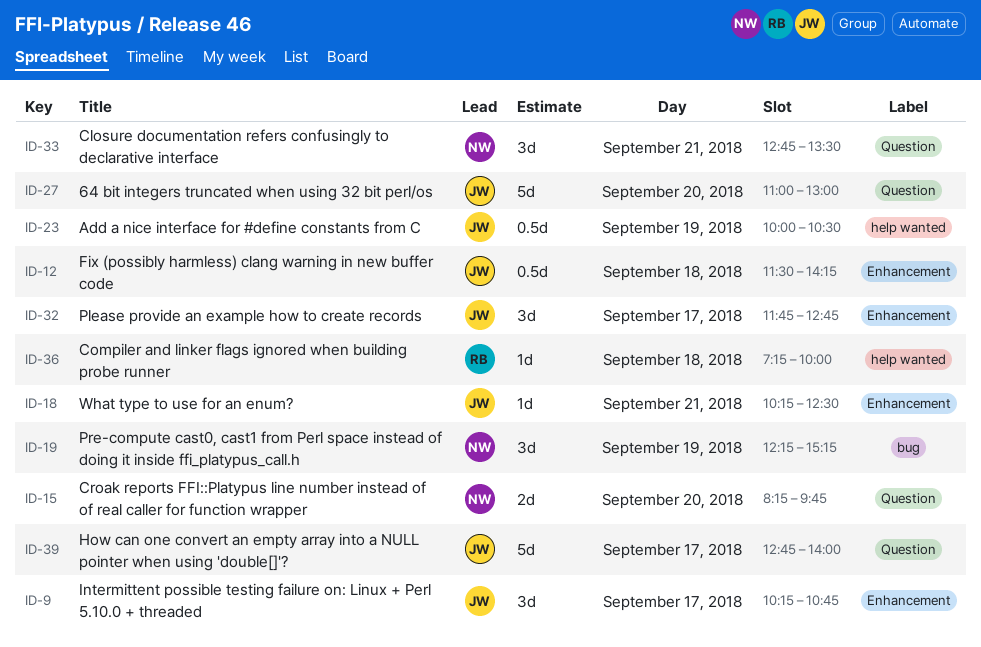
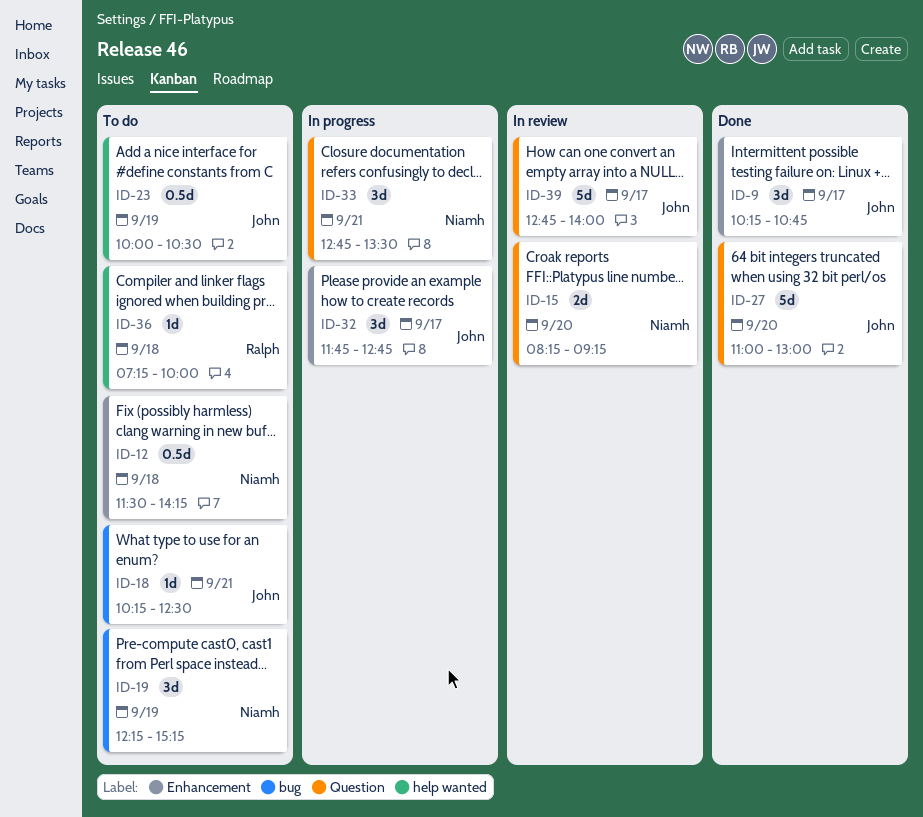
ID-12, owner: John -> Niamh
ID-15, ends: 09:45 -> 09:15
ID-18, label: Enhancement -> bug

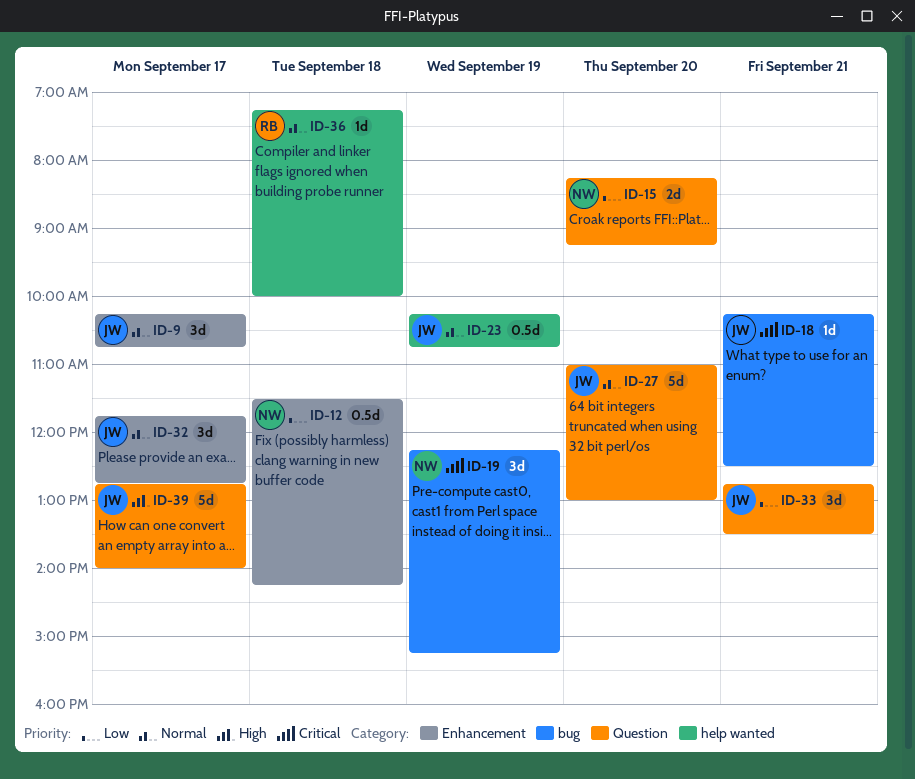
ID-23, begins: 10:00 -> 10:15
ID-23, ends: 10:30 -> 10:45
ID-33, owner: Niamh -> John

